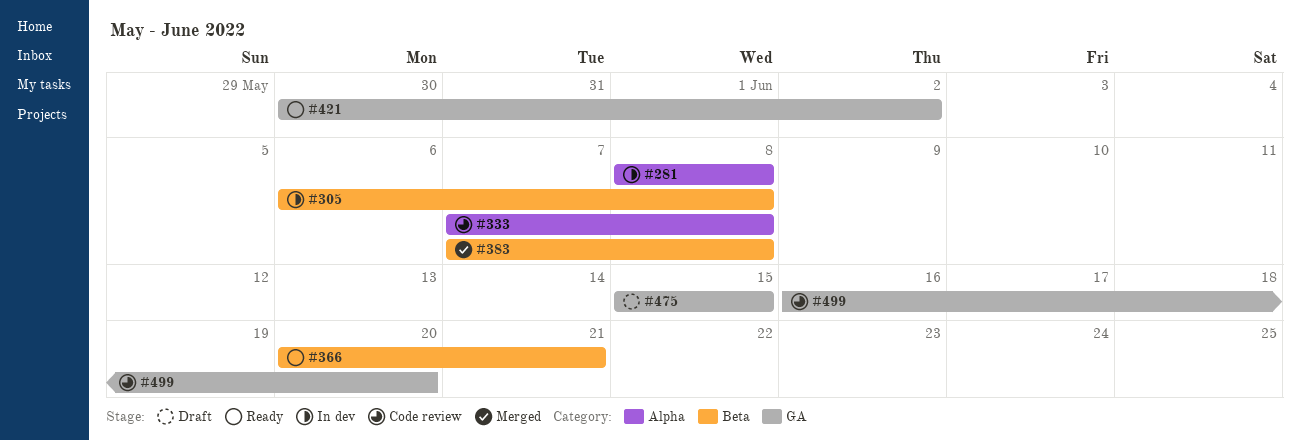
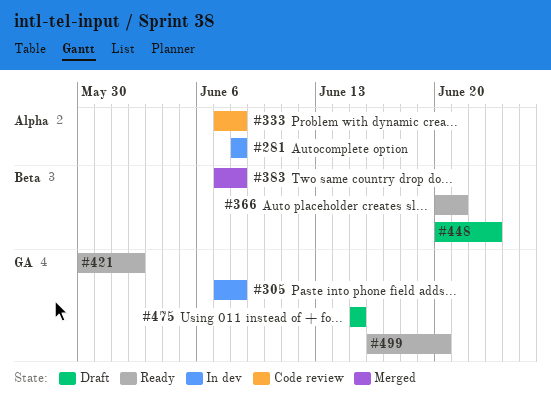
#305, label: Beta -> GA
#305, start: Jun 6 -> Jun 7
#448: none -> present
#499, status: Code review -> Ready

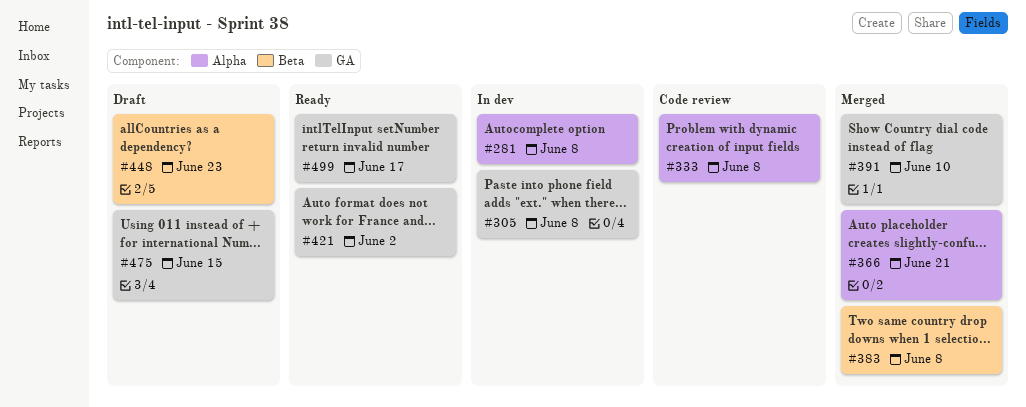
#366, status: Ready -> Merged
#366, label: Beta -> Alpha
#391: none -> present
#499, due: Jun 20 -> Jun 17

